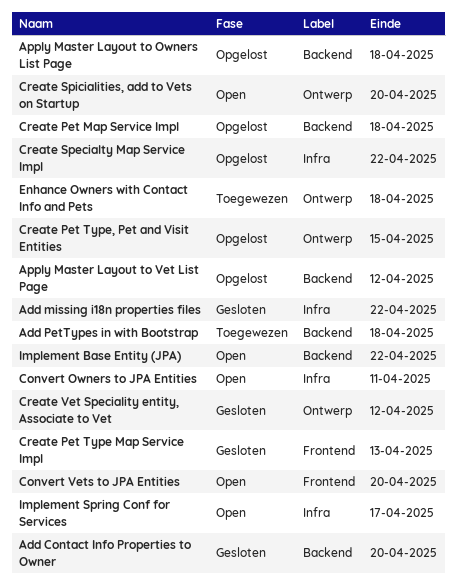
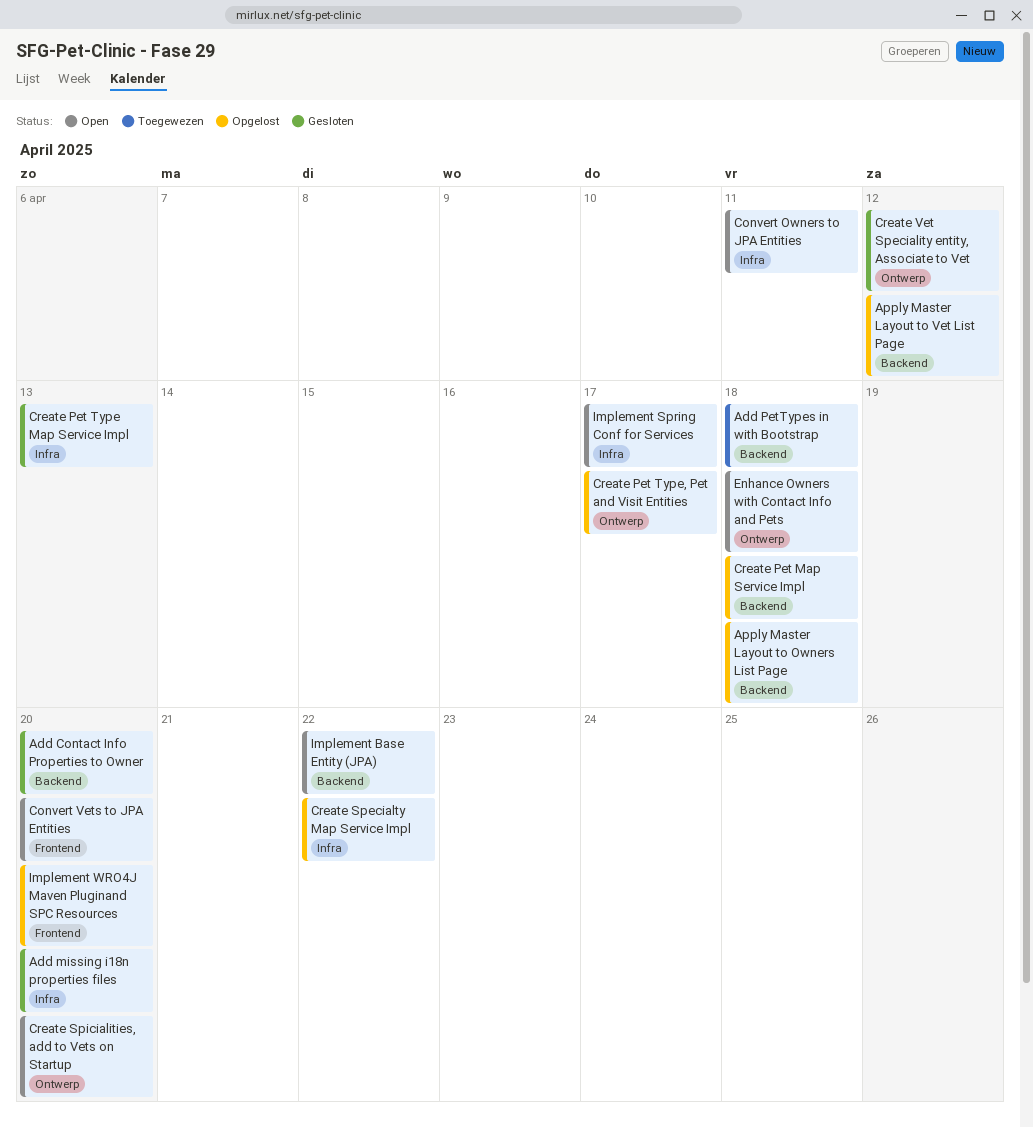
Add missing i18n properties files, due: Apr 22 -> Apr 20
Create Pet Type Map Service Impl, label: Frontend -> Infra
Create Pet Type, Pet and Visit Entities, due: Apr 15 -> Apr 17
Enhance Owners with Contact Info and Pets, status: Toegewezen -> Open
Implement WRO4J Maven Pluginand SPC Resources: none -> present

